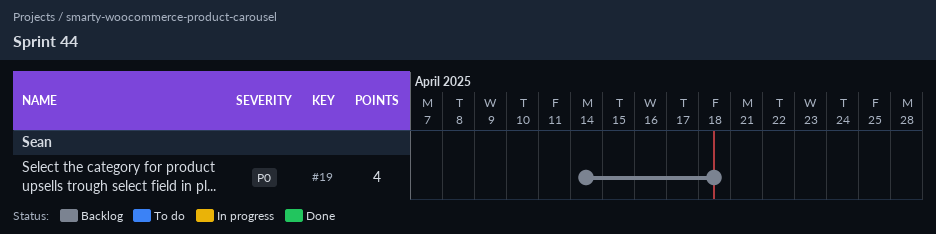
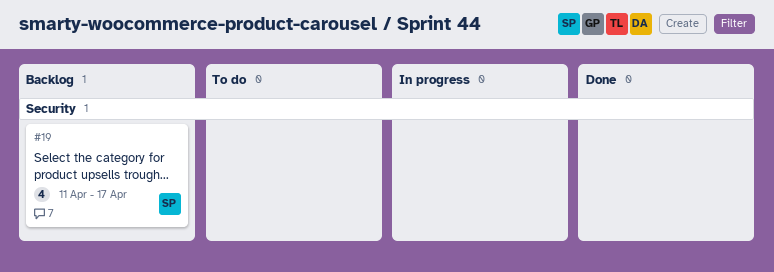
#19, start: Apr 14 -> Apr 11
#19, due: Apr 18 -> Apr 17

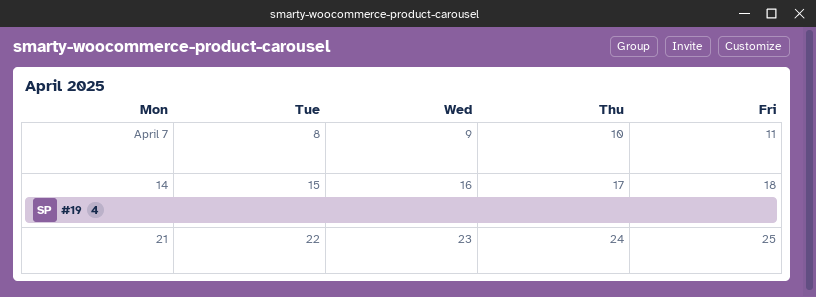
#19, start: Apr 11 -> Apr 14
#19, due: Apr 17 -> Apr 18

